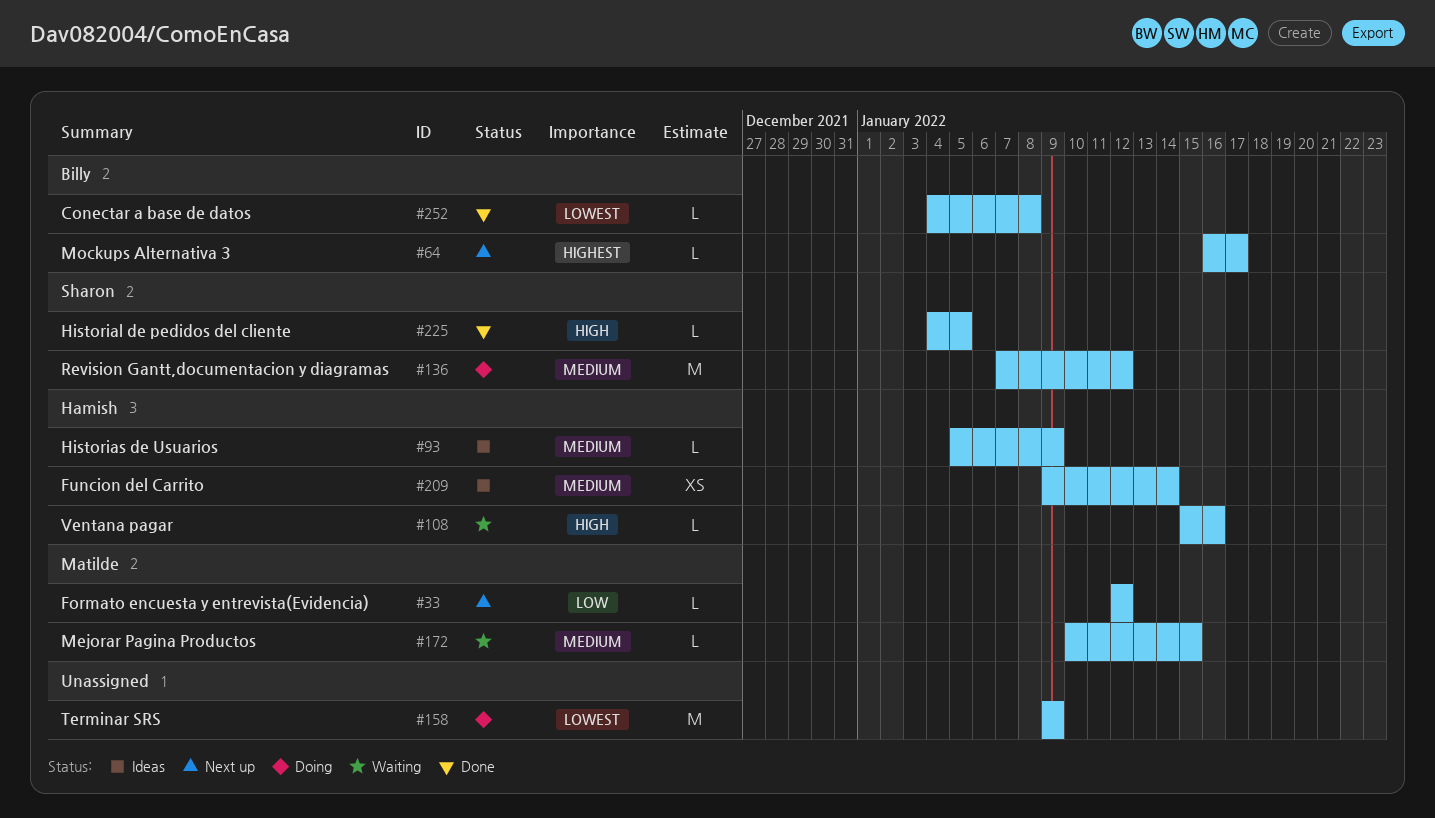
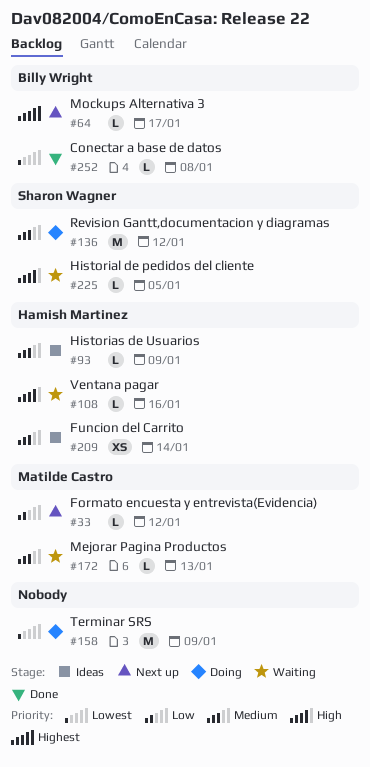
#172, due: Jan 15 -> Jan 13
#225, status: Done -> Waiting

